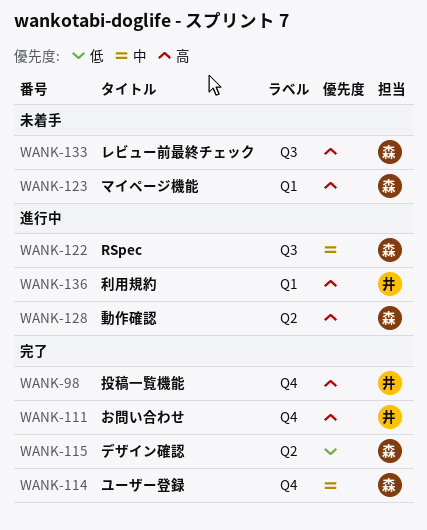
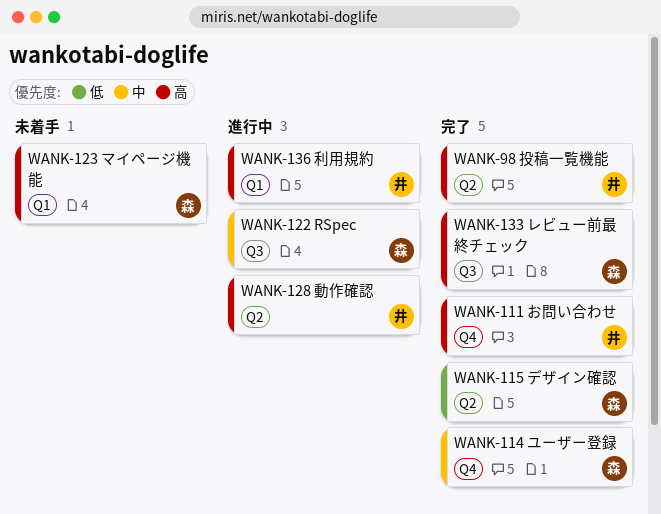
WANK-98, label: Q4 -> Q2
WANK-128, owner: 森 -> 井
WANK-133, status: 未着手 -> 完了

